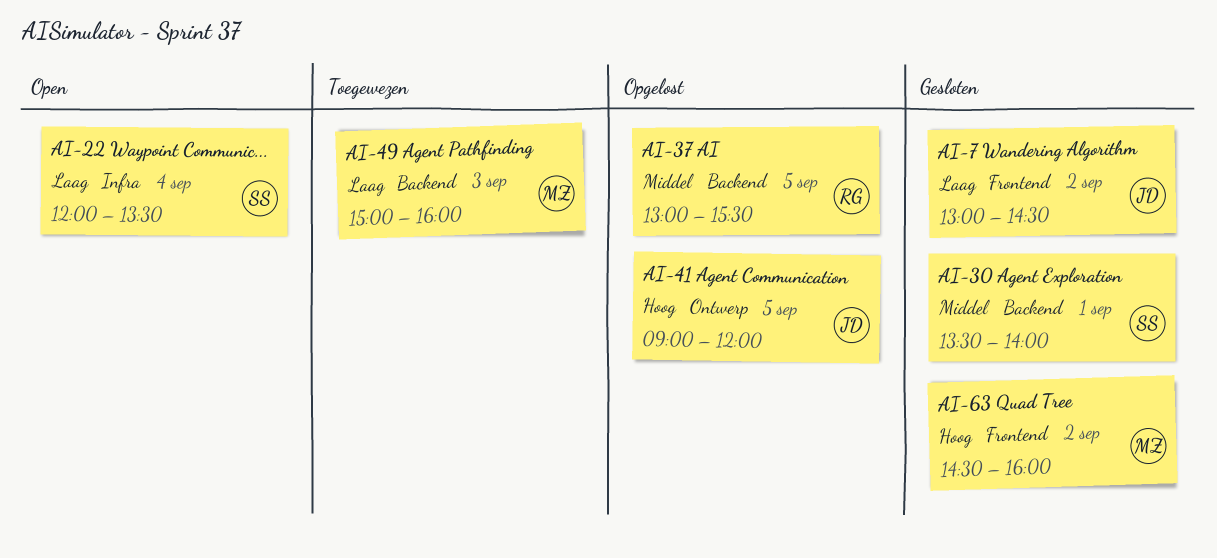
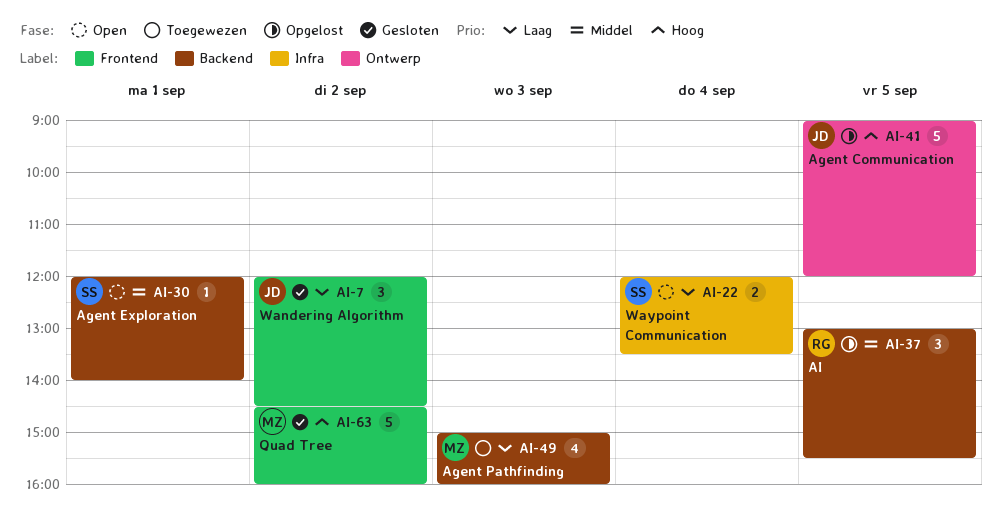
AI-7, begins: 13:00 -> 12:00
AI-30, status: Gesloten -> Open
AI-30, begins: 13:30 -> 12:00

